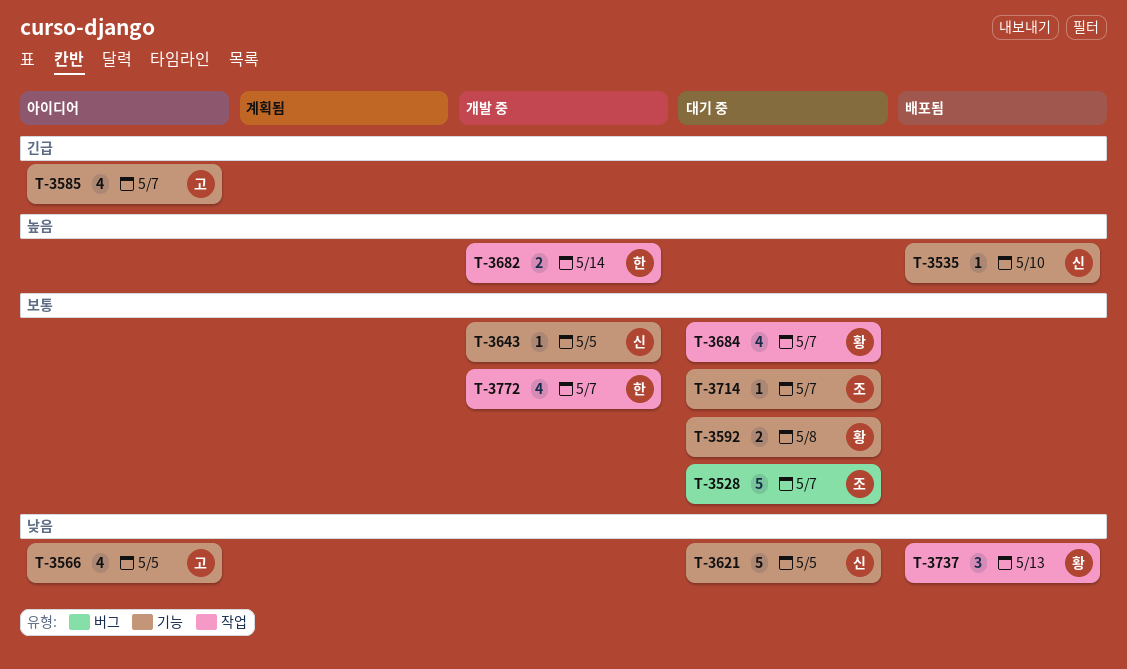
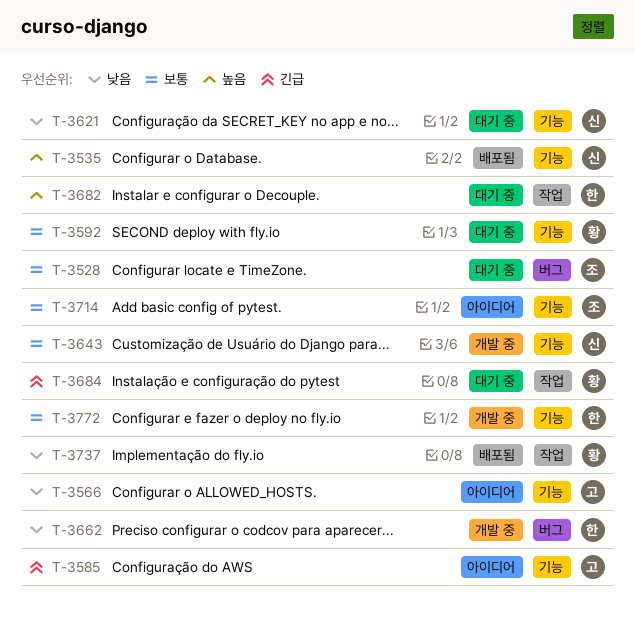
T-3662: none -> present
T-3682, status: 개발 중 -> 대기 중
T-3684, priority: 보통 -> 긴급
T-3714, status: 대기 중 -> 아이디어
T-3772, label: 작업 -> 기능

